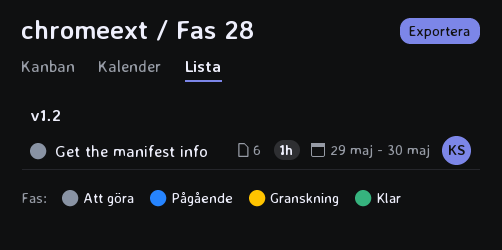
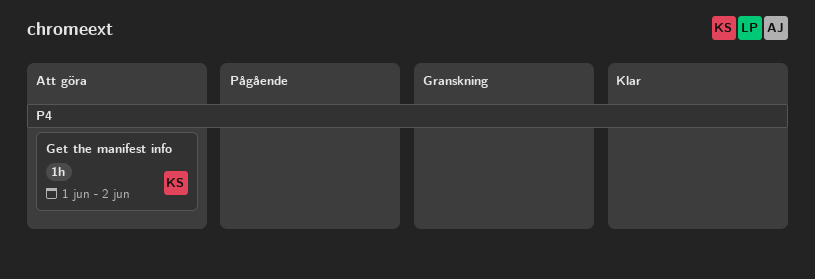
Get the manifest info, start: May 29 -> Jun 1
Get the manifest info, due: May 30 -> Jun 2

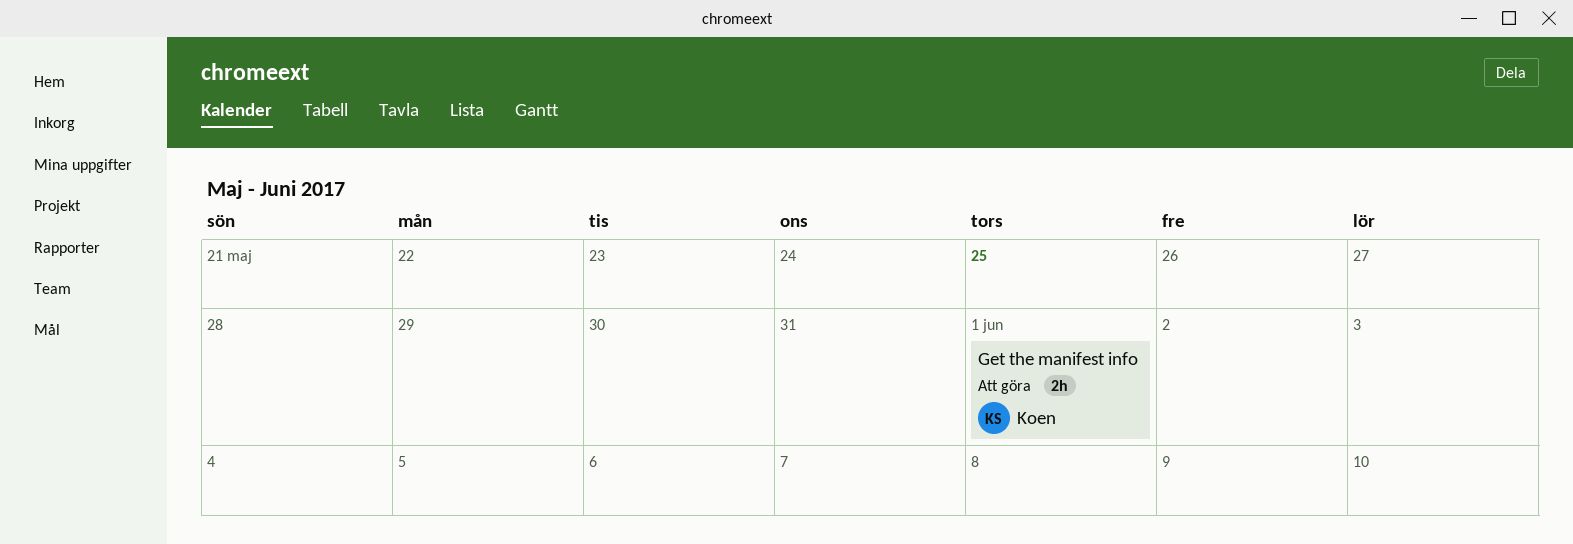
Get the manifest info, estimate: 1h -> 2h
Get the manifest info, due: Jun 2 -> Jun 1

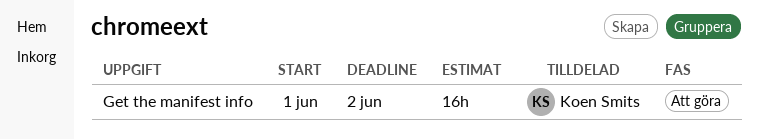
Get the manifest info, estimate: 2h -> 16h
Get the manifest info, due: Jun 1 -> Jun 2

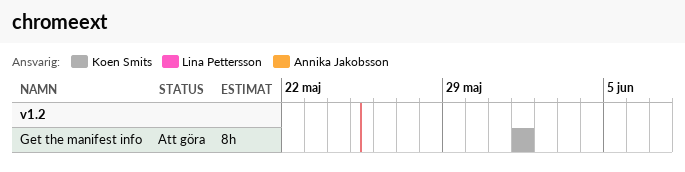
Get the manifest info, estimate: 16h -> 8h
Get the manifest info, due: Jun 2 -> Jun 1

